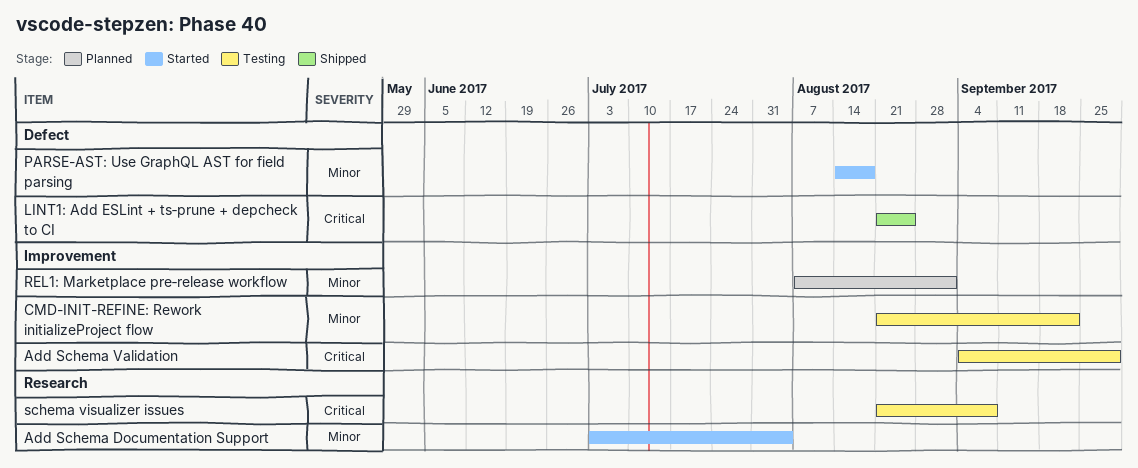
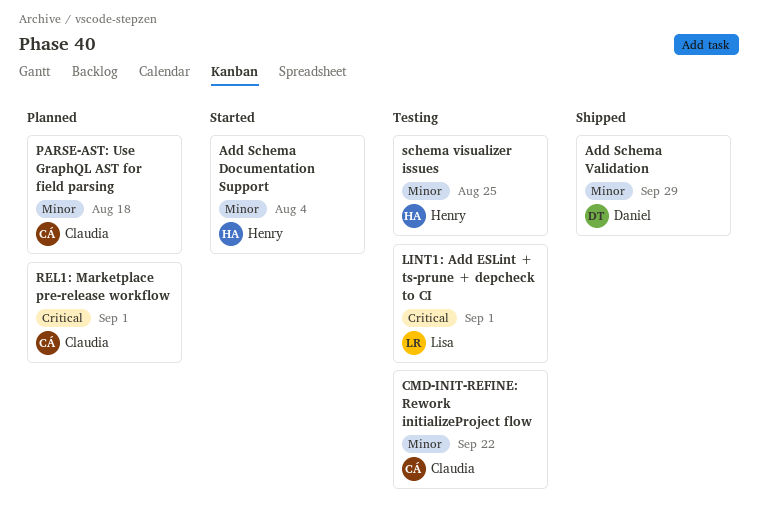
Add Schema Validation, status: Testing -> Shipped
Add Schema Validation, priority: Critical -> Minor
LINT1: Add ESLint + ts‑prune + depcheck to CI, status: Shipped -> Testing
LINT1: Add ESLint + ts‑prune + depcheck to CI, due: Aug 25 -> Sep 1
PARSE-AST: Use GraphQL AST for field parsing, status: Started -> Planned
REL1: Marketplace pre‑release workflow, priority: Minor -> Critical
schema visualizer issues, priority: Critical -> Minor
schema visualizer issues, due: Sep 8 -> Aug 25

